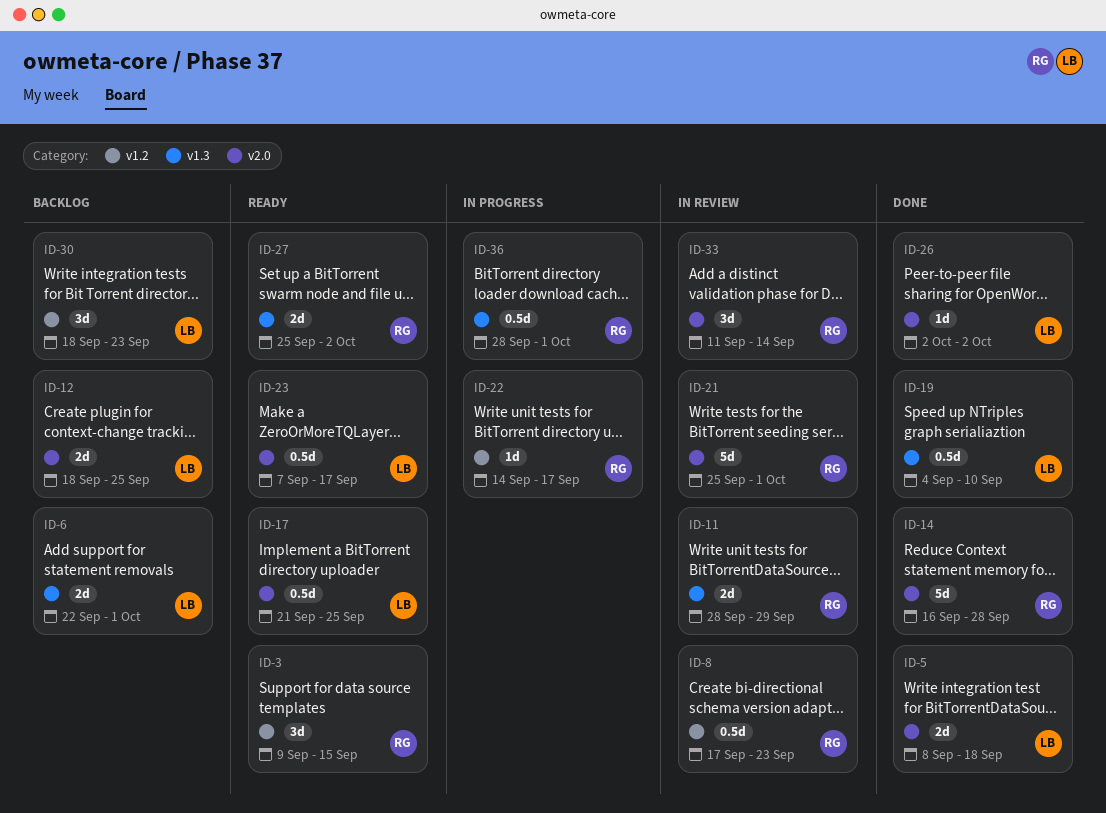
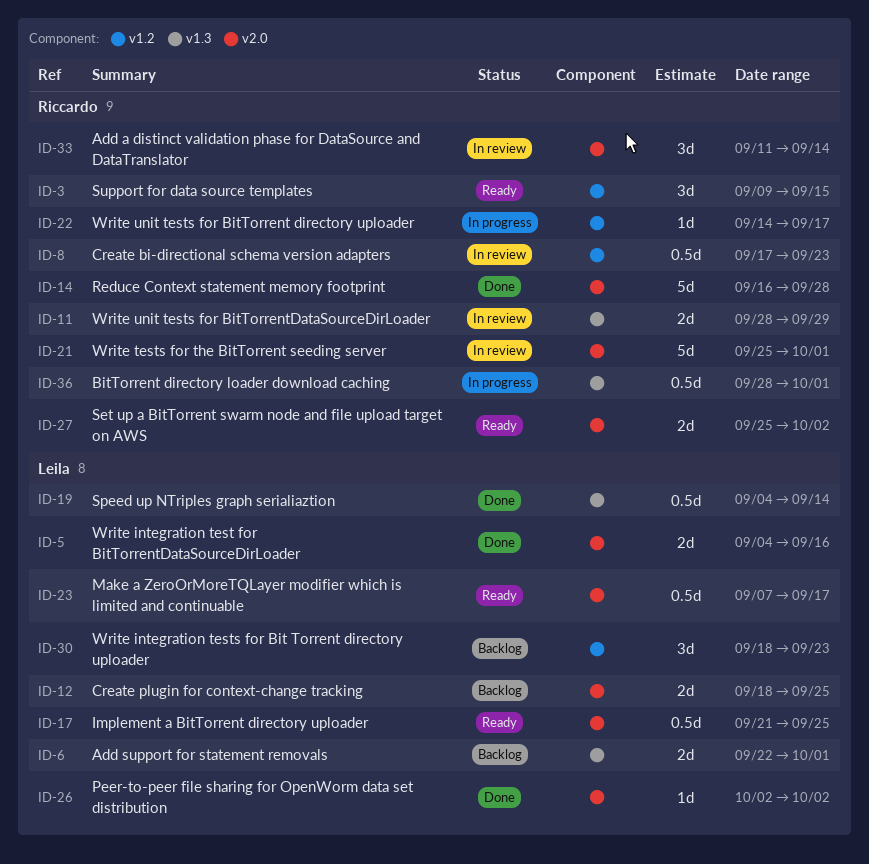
ID-5, start: Sep 8 -> Sep 4
ID-5, due: Sep 18 -> Sep 16
ID-19, due: Sep 10 -> Sep 14
ID-27, label: v1.3 -> v2.0

